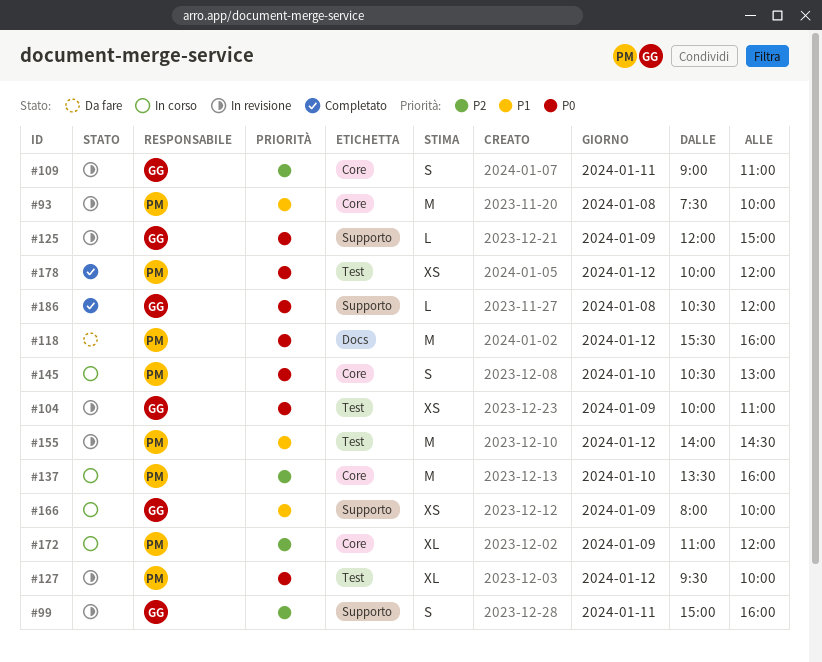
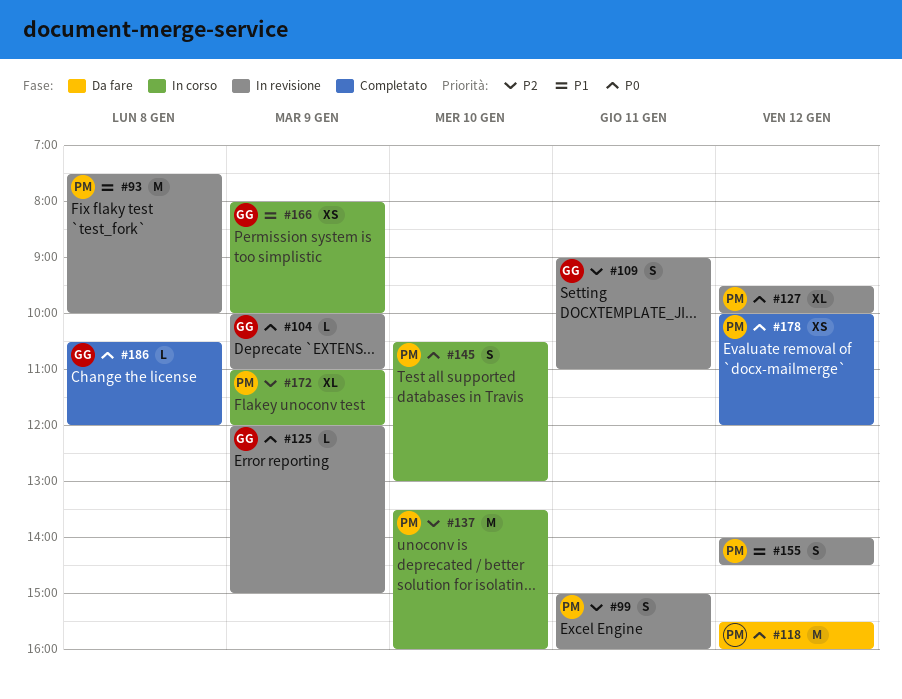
#99, owner: GG -> PM
#104, estimate: XS -> L
#155, estimate: M -> S

